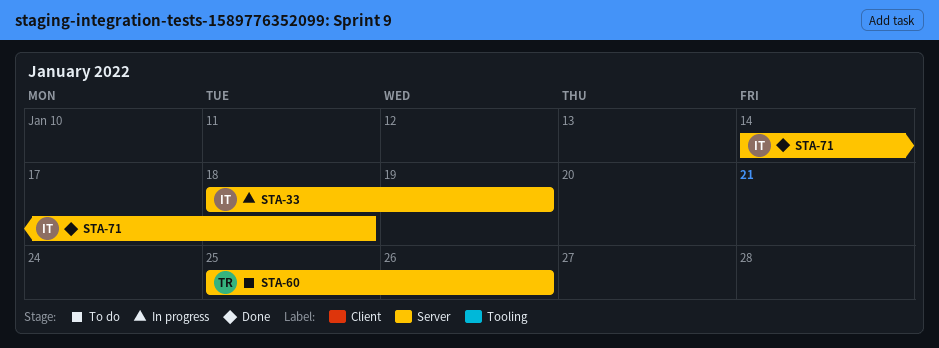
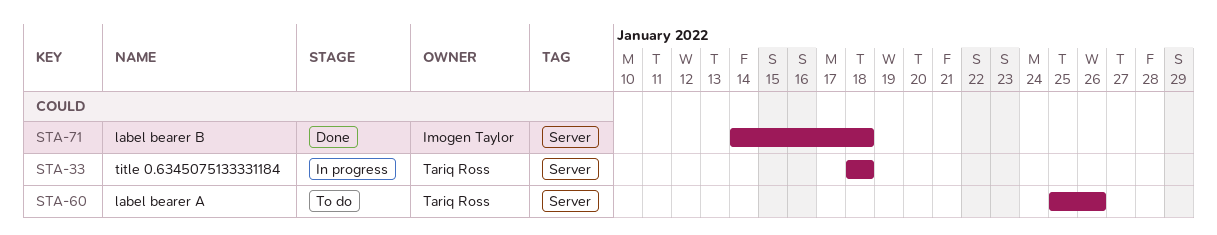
STA-33, owner: Imogen Taylor -> Tariq Ross
STA-33, due: Jan 19 -> Jan 18

